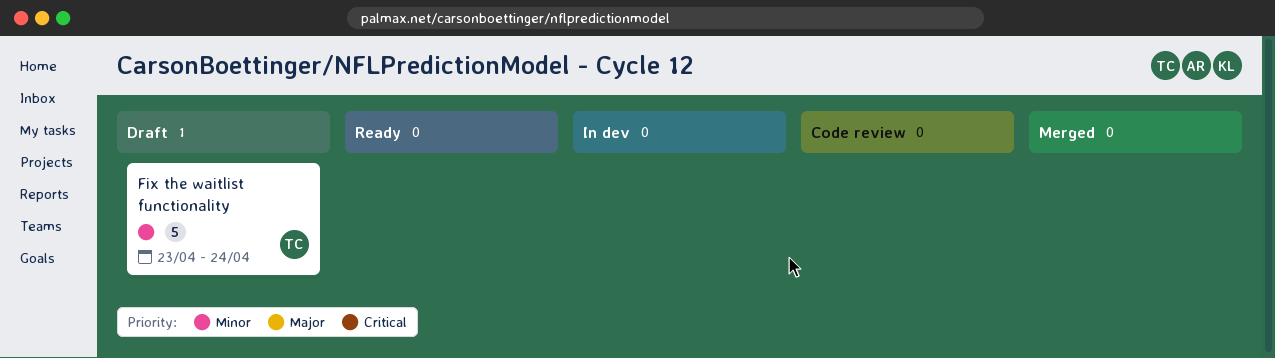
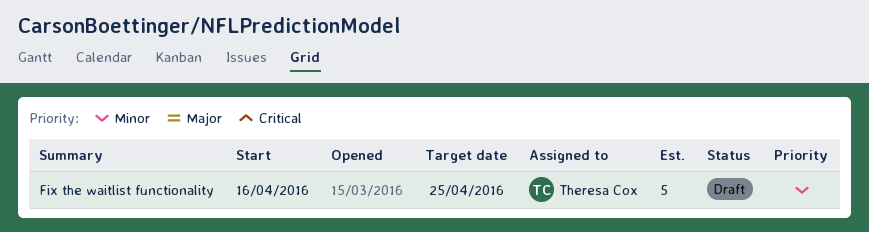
Fix the waitlist functionality, start: Apr 23 -> Apr 16
Fix the waitlist functionality, due: Apr 24 -> Apr 25

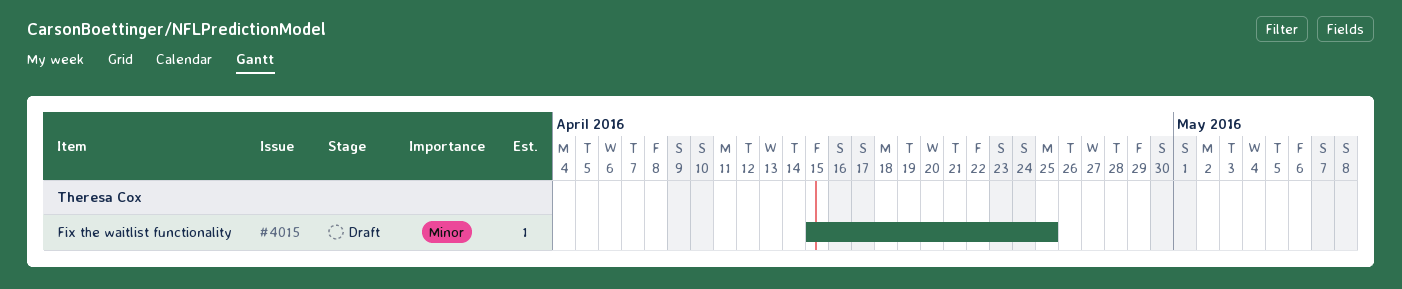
Fix the waitlist functionality, estimate: 5 -> 1
Fix the waitlist functionality, start: Apr 16 -> Apr 15

